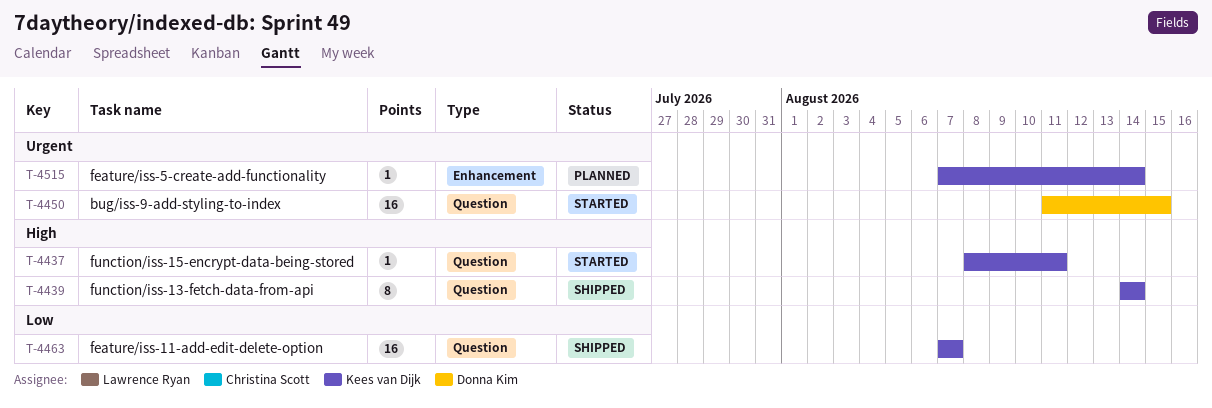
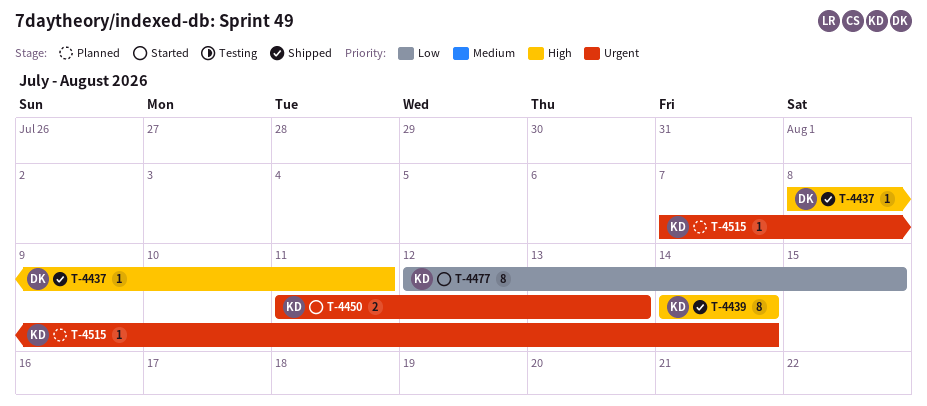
T-4437, status: Started -> Shipped
T-4437, owner: Kees van Dijk -> Donna Kim
T-4450, owner: Donna Kim -> Kees van Dijk
T-4450, estimate: 16 -> 2
T-4450, due: Aug 15 -> Aug 13
T-4463: present -> none
T-4477: none -> present

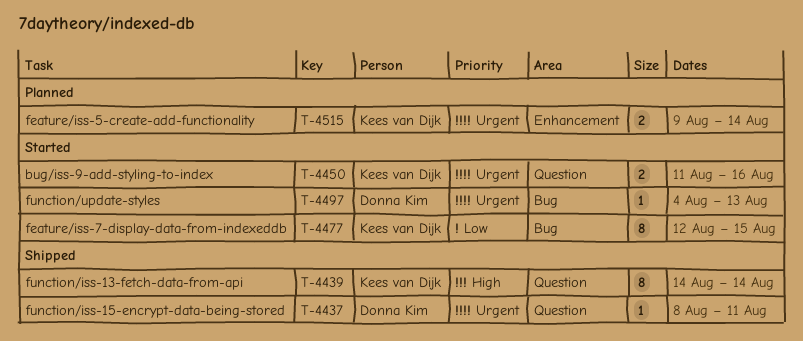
T-4437, priority: High -> Urgent
T-4450, due: Aug 13 -> Aug 16
T-4497: none -> present
T-4515, estimate: 1 -> 2
T-4515, start: Aug 7 -> Aug 9

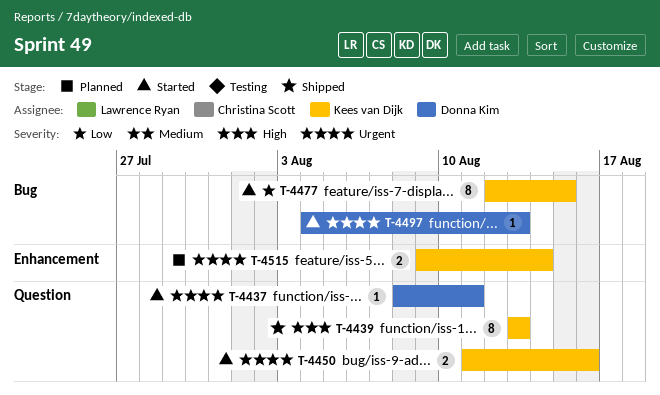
T-4437, status: Shipped -> Started
T-4439, start: Aug 14 -> Aug 13
T-4439, due: Aug 14 -> Aug 13

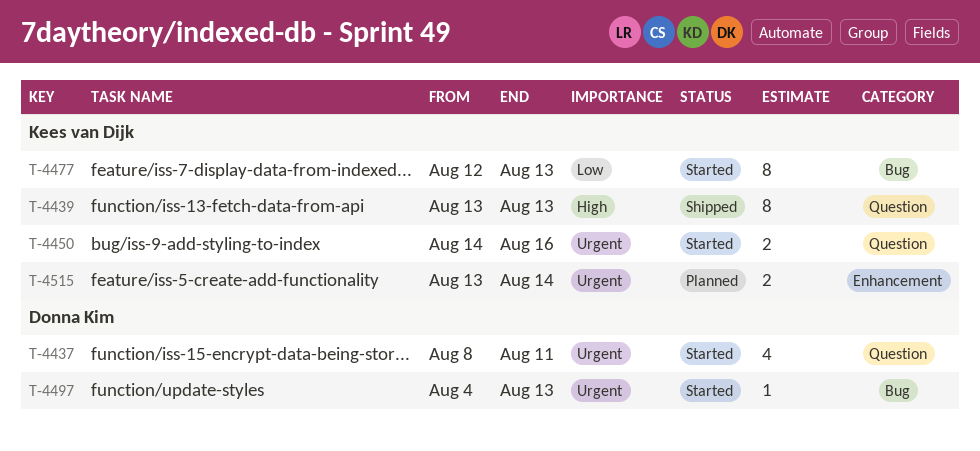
T-4437, estimate: 1 -> 4
T-4450, start: Aug 11 -> Aug 14
T-4477, due: Aug 15 -> Aug 13
T-4515, start: Aug 9 -> Aug 13

